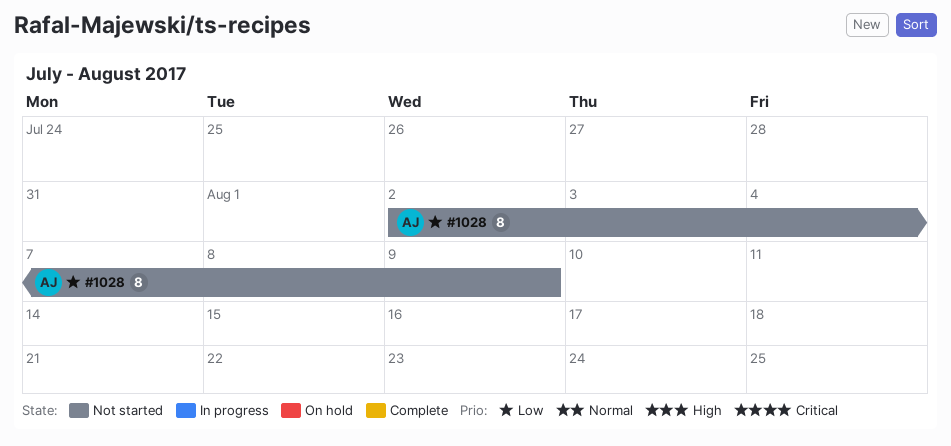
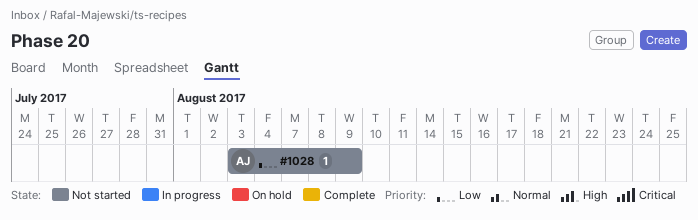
#1028, estimate: 8 -> 1
#1028, start: Aug 2 -> Aug 3

